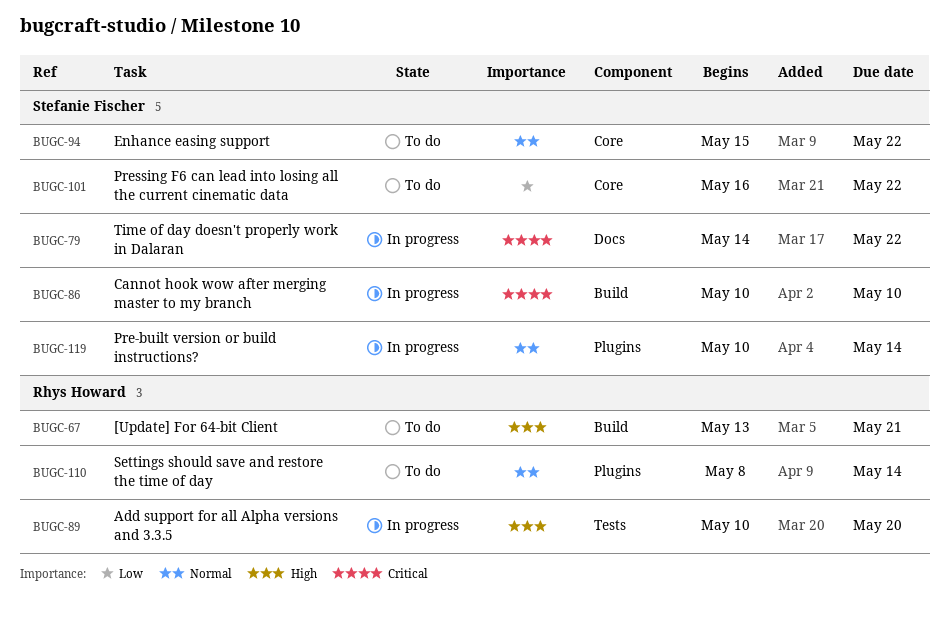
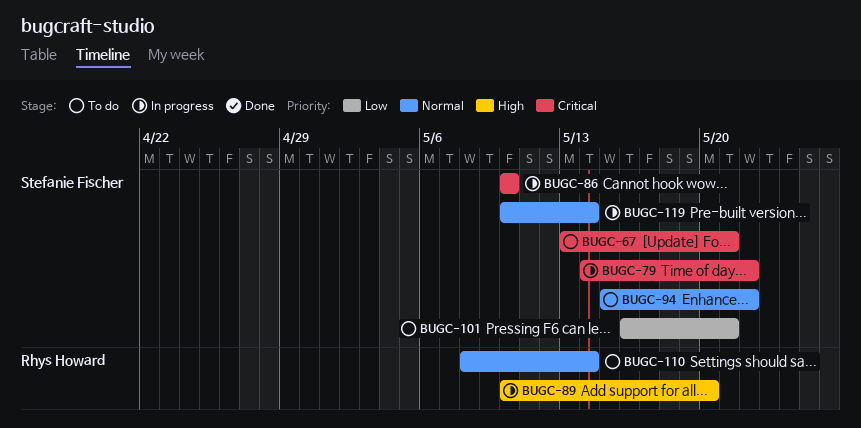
BUGC-67, owner: Rhys Howard -> Stefanie Fischer
BUGC-67, priority: High -> Critical
BUGC-101, due: May 22 -> May 21

